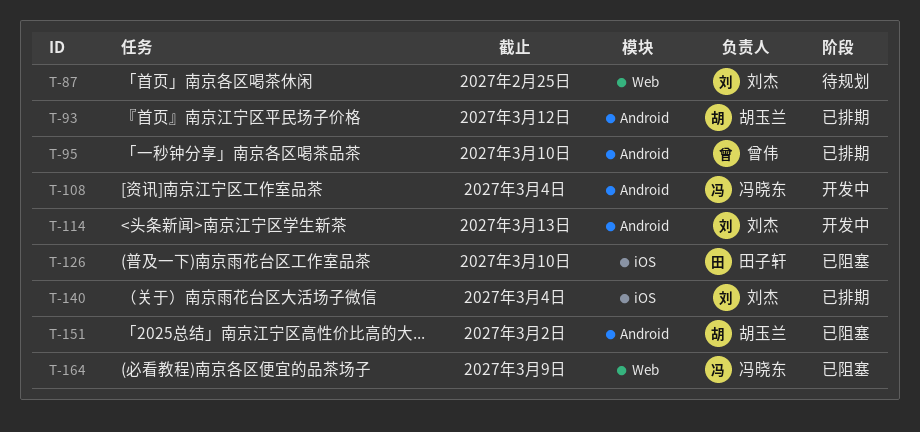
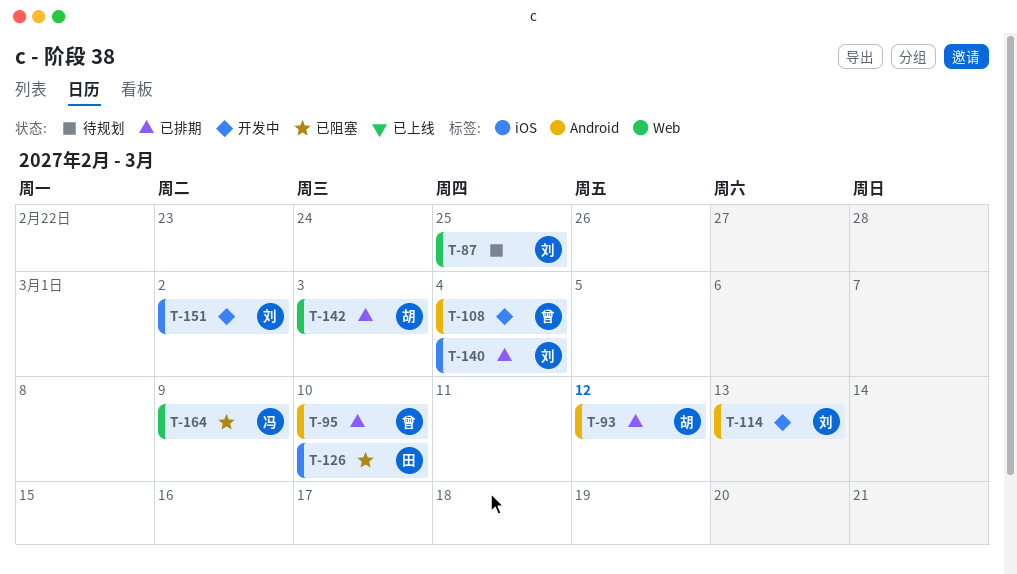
T-108, owner: 冯晓东 -> 曾伟
T-142: none -> present
T-151, status: 已阻塞 -> 开发中
T-151, owner: 胡玉兰 -> 刘杰
T-151, label: Android -> iOS

